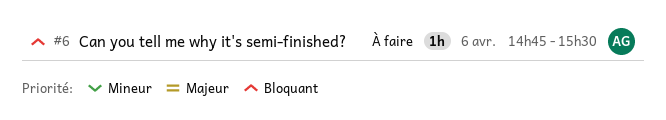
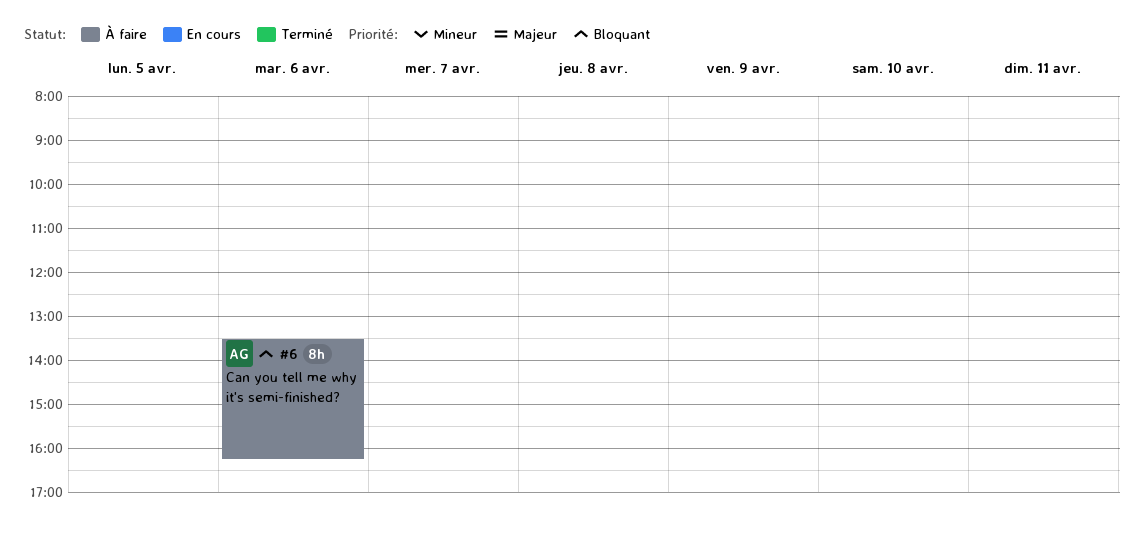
#6, estimate: 1h -> 8h
#6, begins: 14:45 -> 13:30
#6, ends: 15:30 -> 16:15

